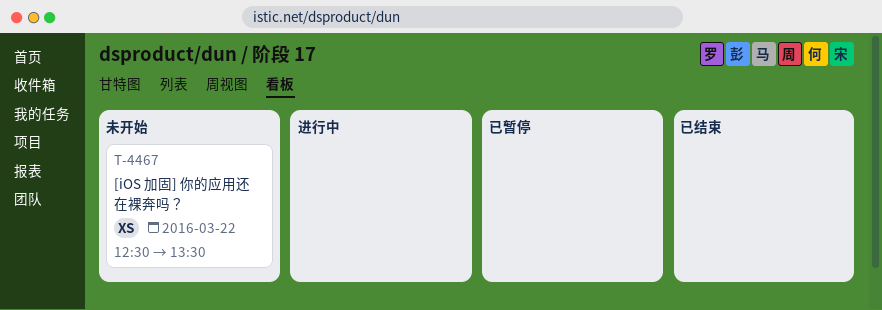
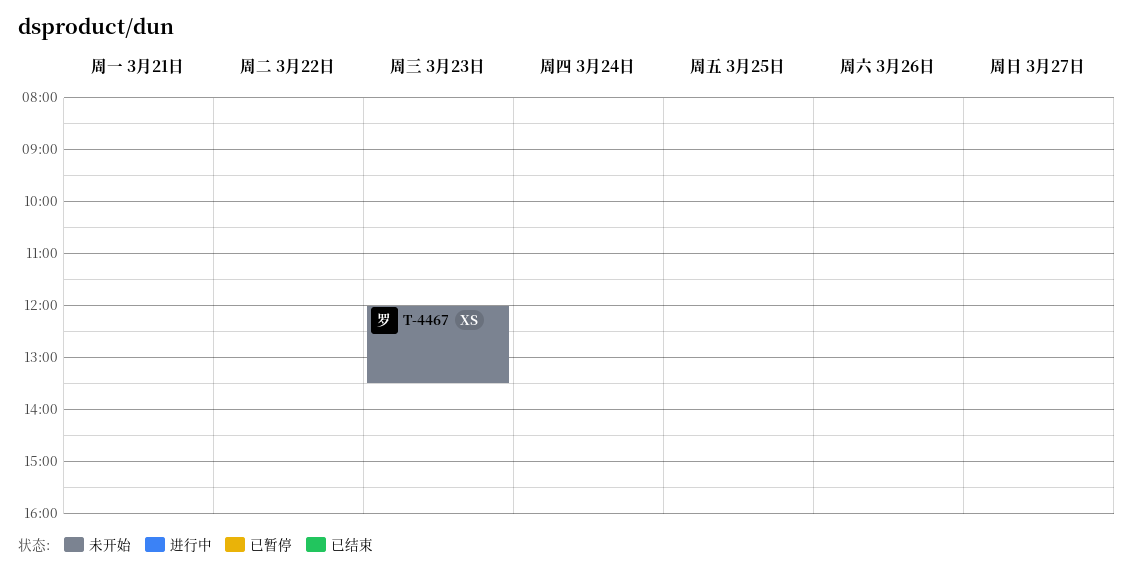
T-4467, day: Mar 22 -> Mar 23
T-4467, begins: 12:30 -> 12:00

